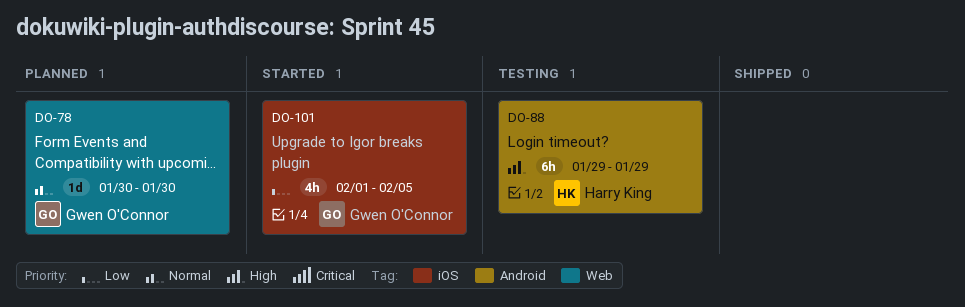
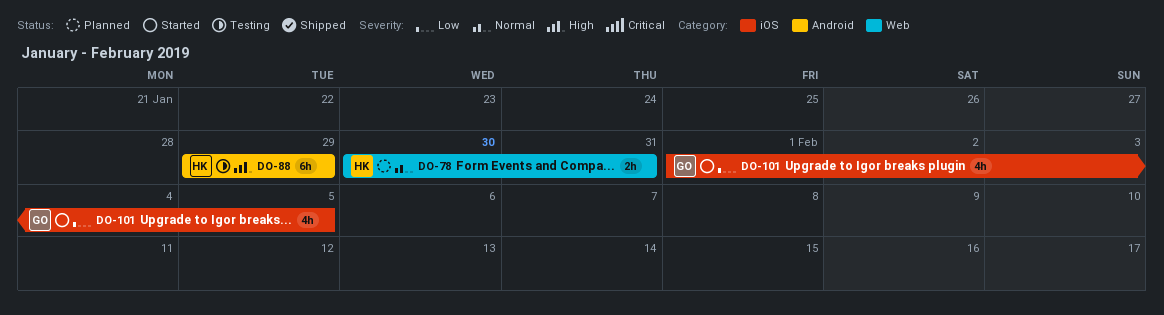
DO-78, owner: Gwen O'Connor -> Harry King
DO-78, estimate: 1d -> 2h
DO-78, due: Jan 30 -> Jan 31

